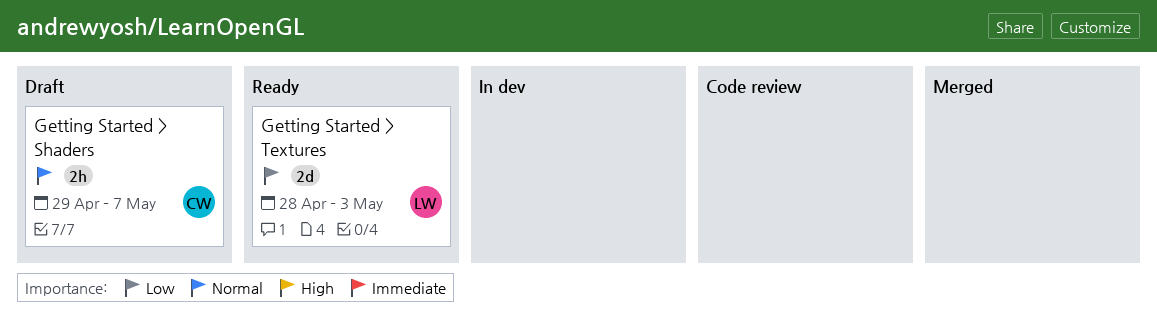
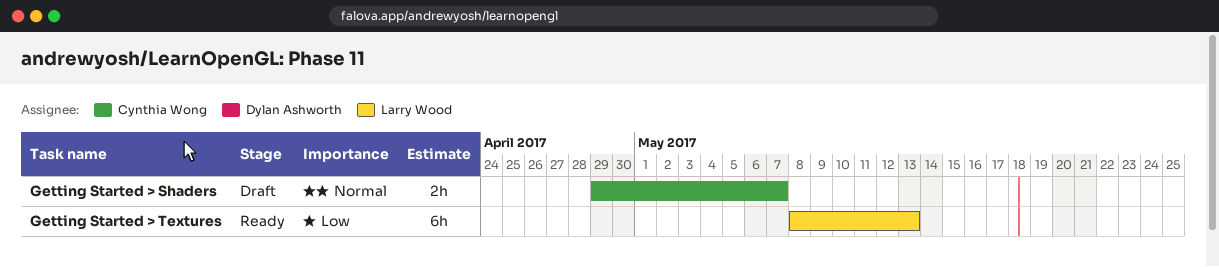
Getting Started > Textures, estimate: 2d -> 6h
Getting Started > Textures, start: Apr 28 -> May 8
Getting Started > Textures, due: May 3 -> May 13

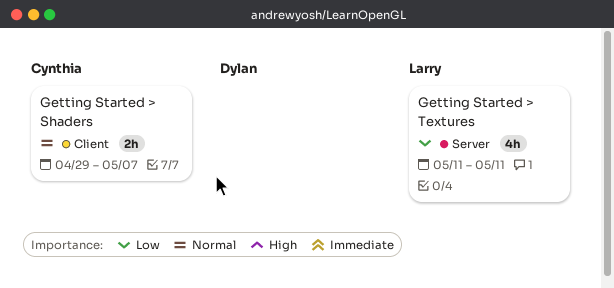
Getting Started > Textures, estimate: 6h -> 4h
Getting Started > Textures, start: May 8 -> May 11
Getting Started > Textures, due: May 13 -> May 11

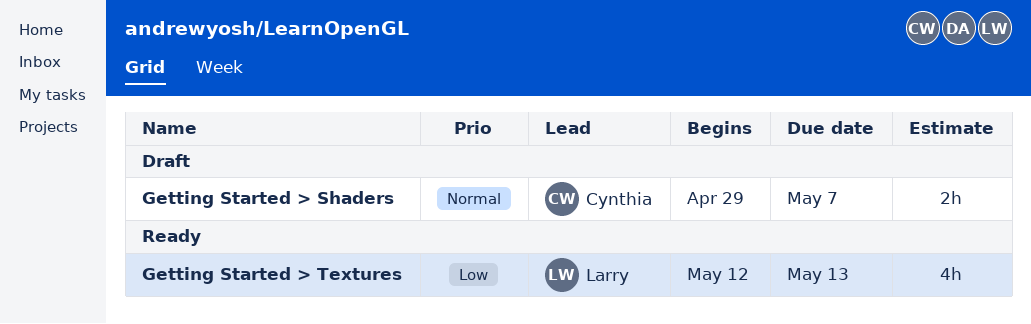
Getting Started > Textures, start: May 11 -> May 12
Getting Started > Textures, due: May 11 -> May 13

